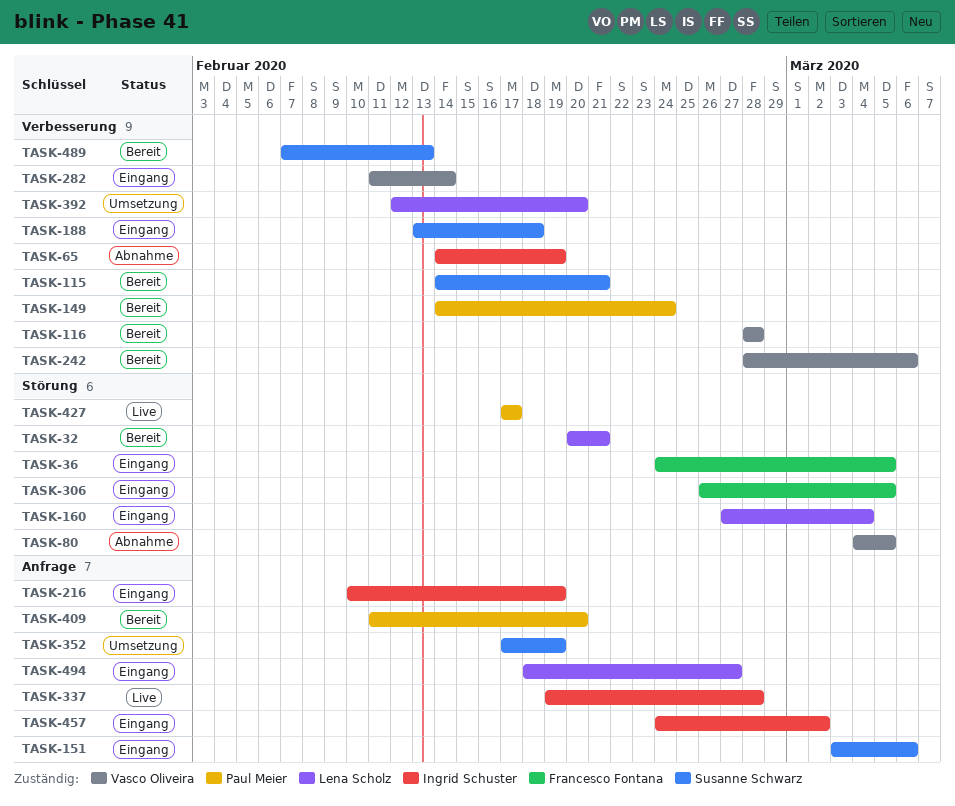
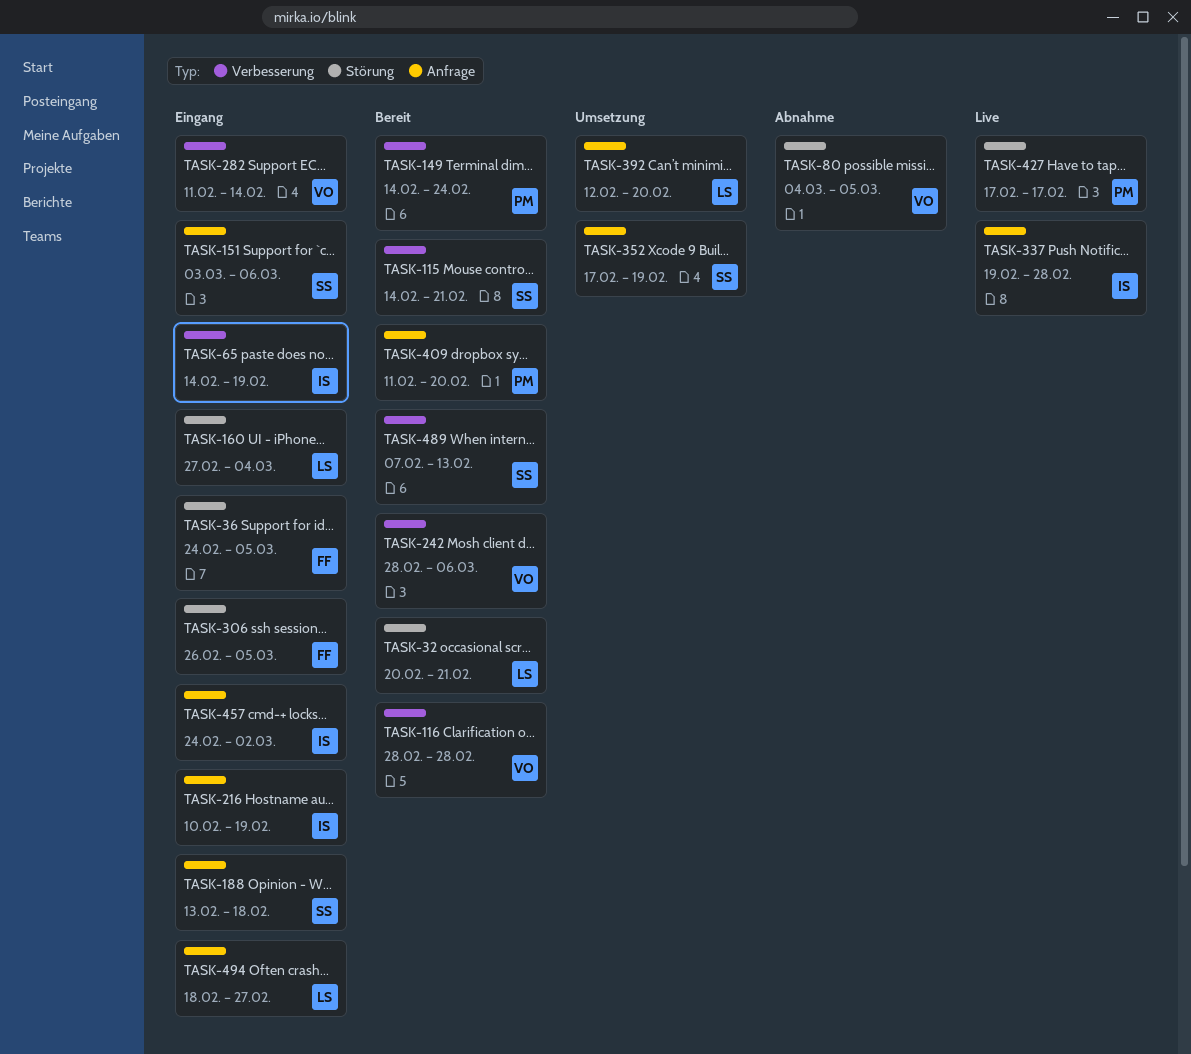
TASK-65, status: Abnahme -> Eingang
TASK-188, label: Verbesserung -> Anfrage
TASK-392, label: Verbesserung -> Anfrage

